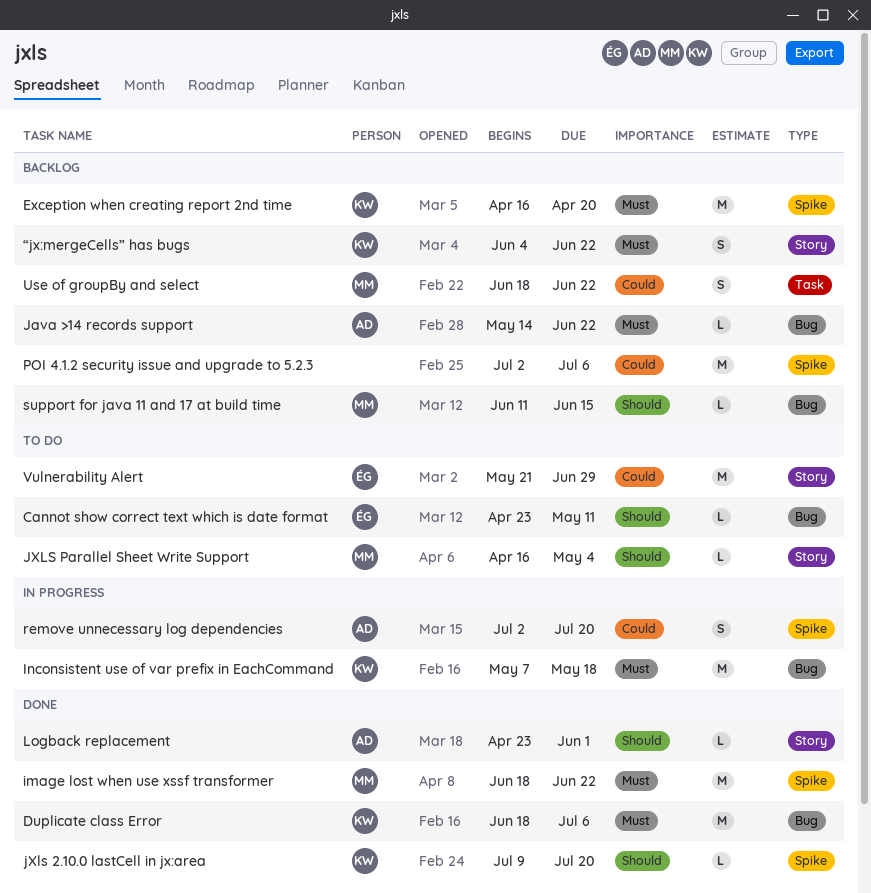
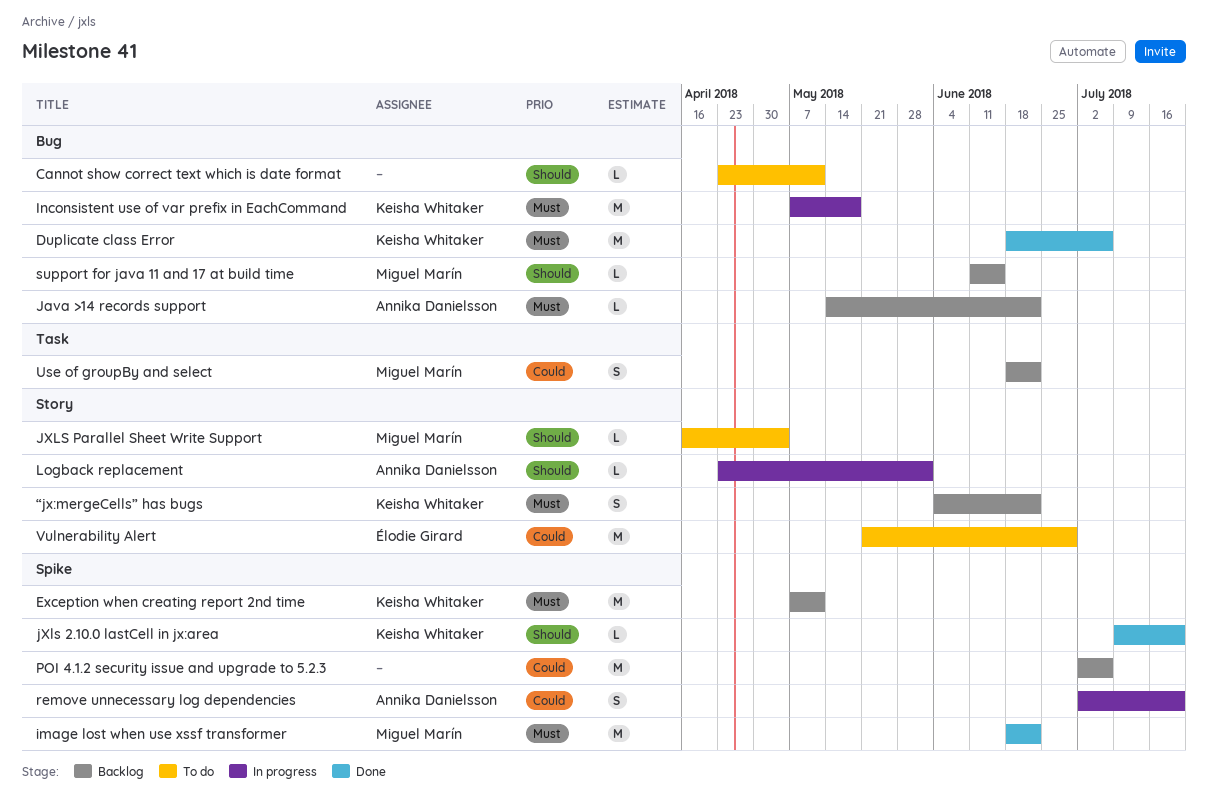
Cannot show correct text which is date format, owner: Élodie Girard -> none
Exception when creating report 2nd time, start: Apr 16 -> May 7
Exception when creating report 2nd time, due: Apr 20 -> May 11
Logback replacement, status: Done -> In progress

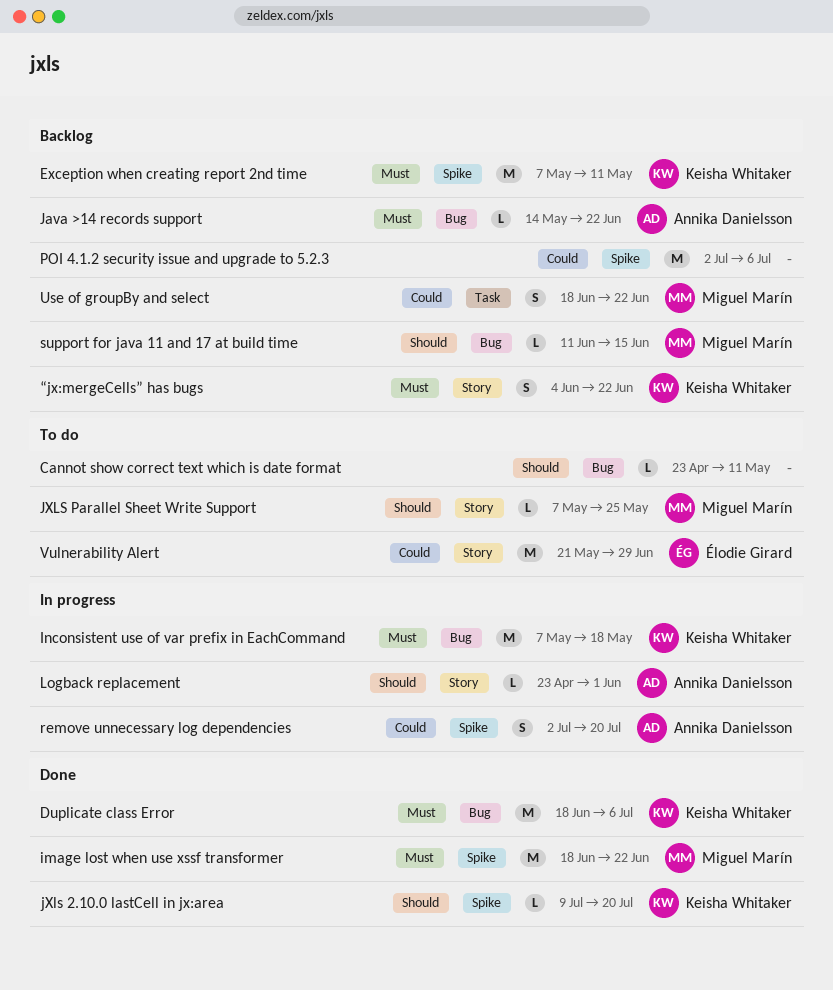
JXLS Parallel Sheet Write Support, start: Apr 16 -> May 7
JXLS Parallel Sheet Write Support, due: May 4 -> May 25

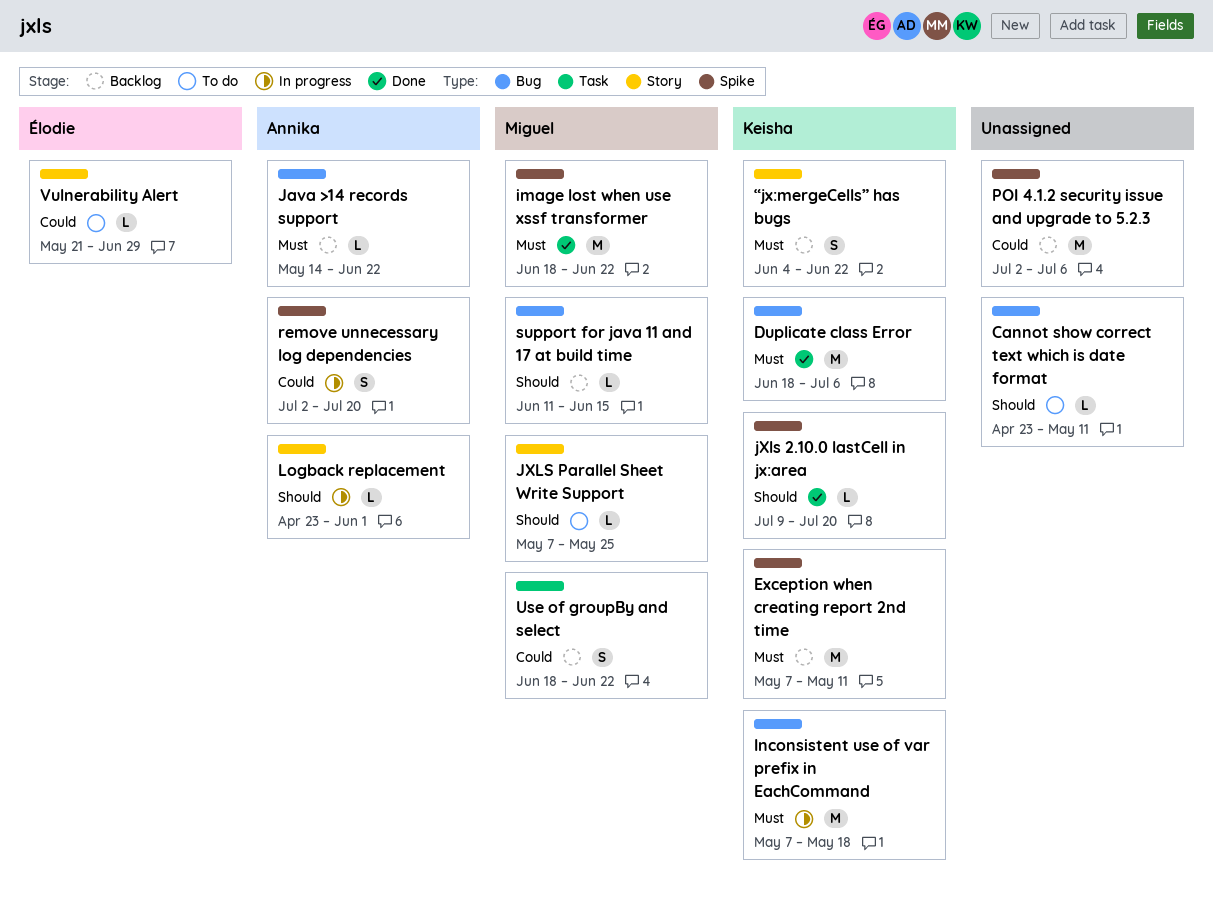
Vulnerability Alert, estimate: M -> L

